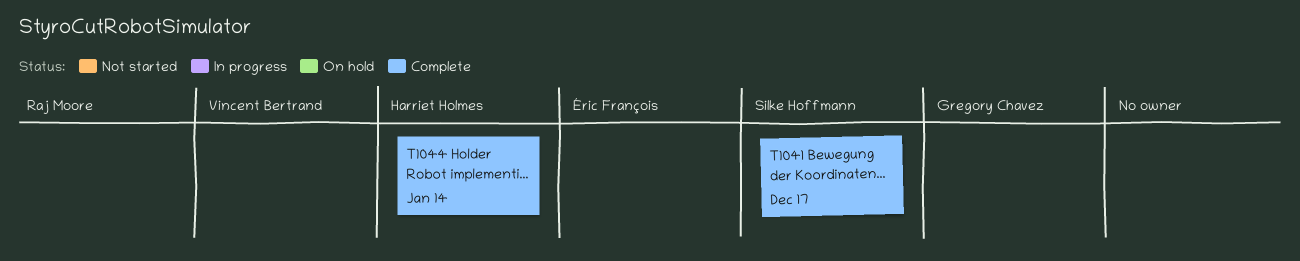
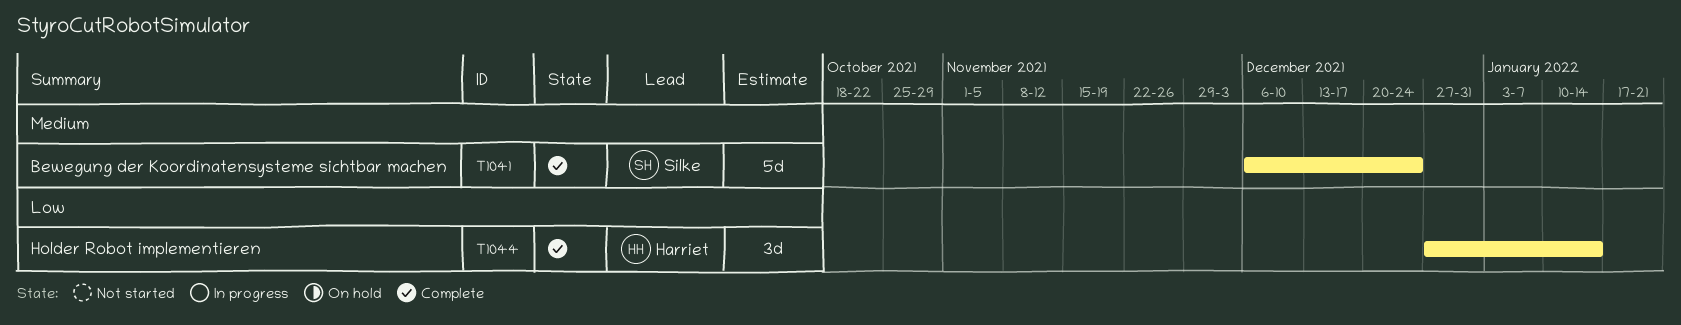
T1041, due: Dec 17 -> Dec 24

